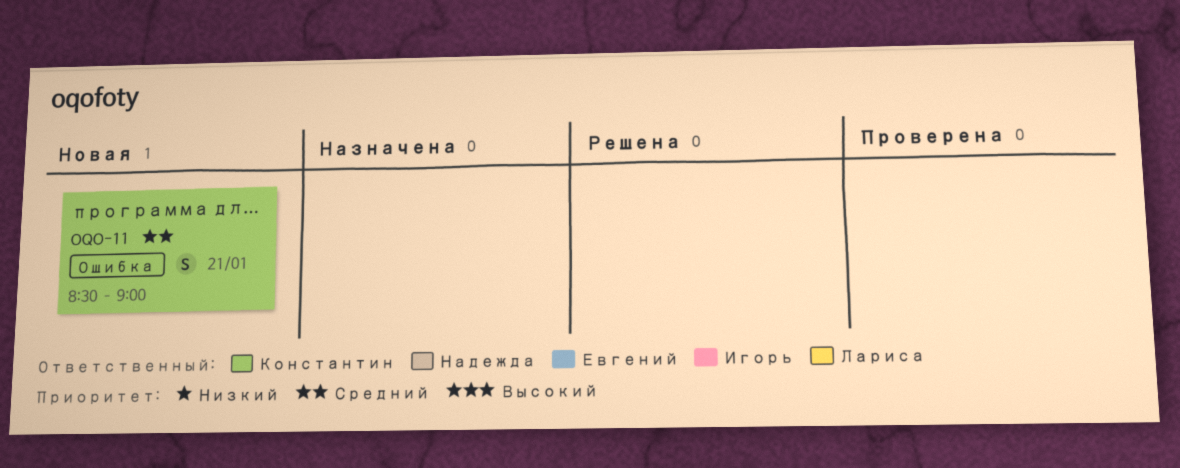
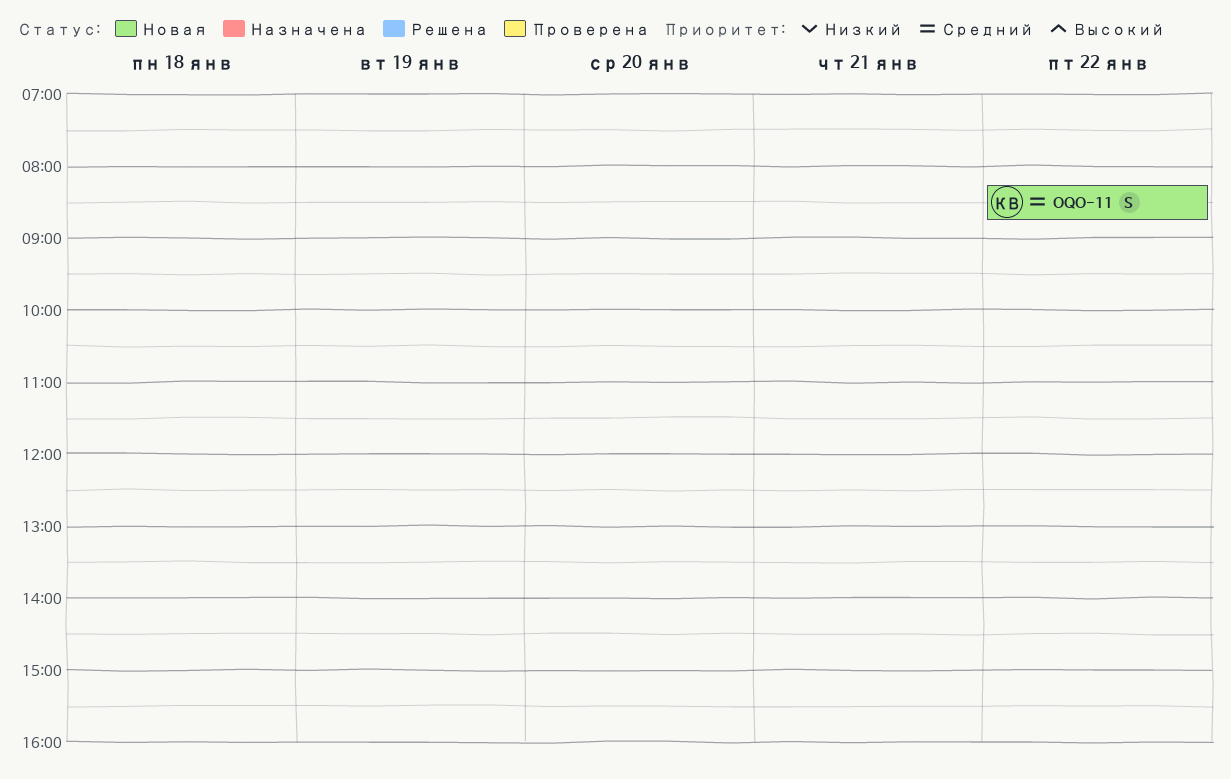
OQO-11, day: Jan 21 -> Jan 22
OQO-11, begins: 08:30 -> 08:15
OQO-11, ends: 09:00 -> 08:45

